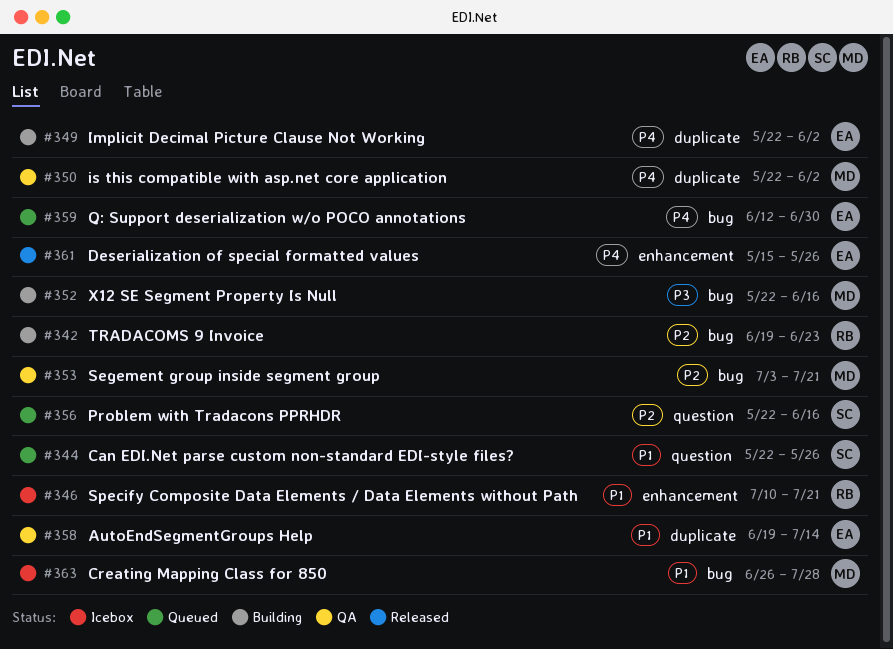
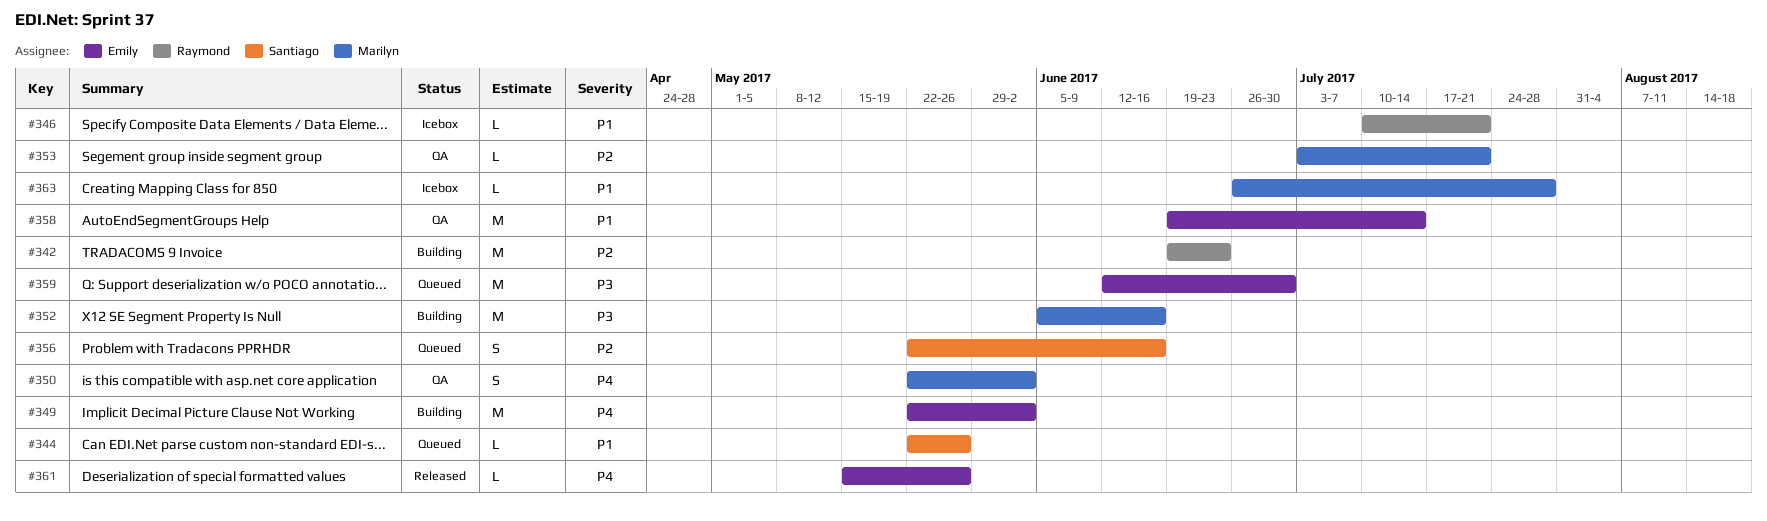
#352, start: May 22 -> Jun 5
#359, priority: P4 -> P3

